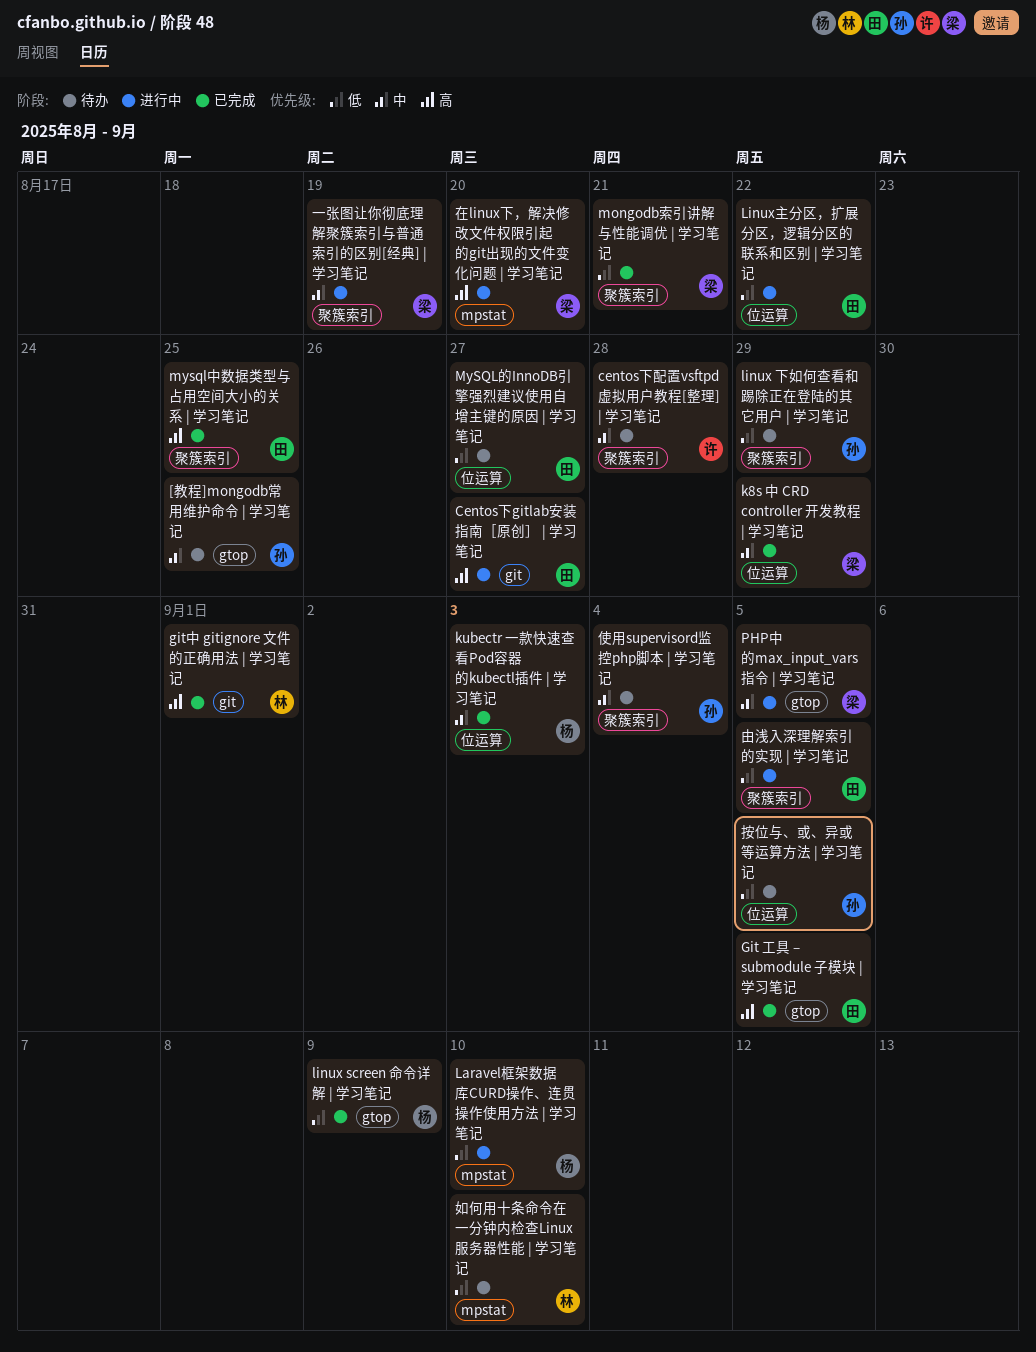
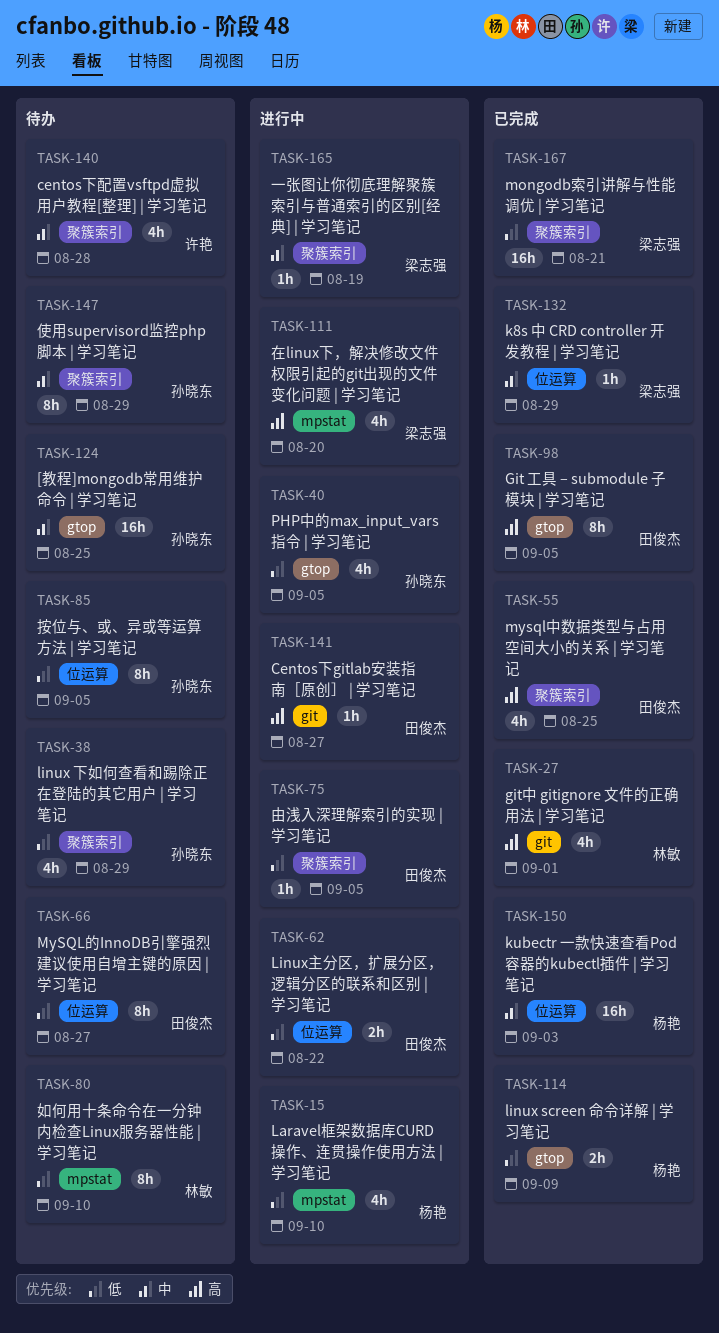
PHP中的max_input_vars指令 | 学习笔记, owner: 梁志强 -> 孙晓东
PHP中的max_input_vars指令 | 学习笔记, priority: 中 -> 低
使用supervisord监控php脚本 | 学习笔记, due: Sep 4 -> Aug 29

